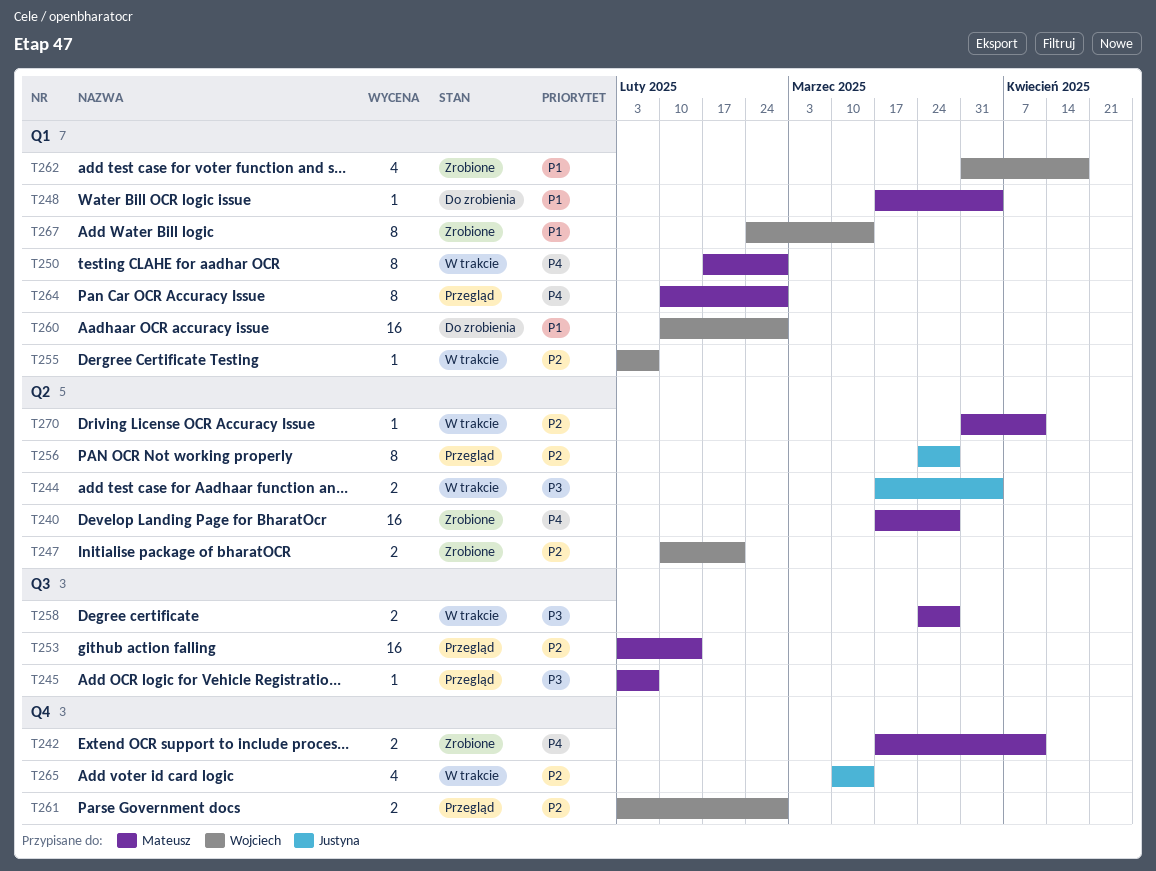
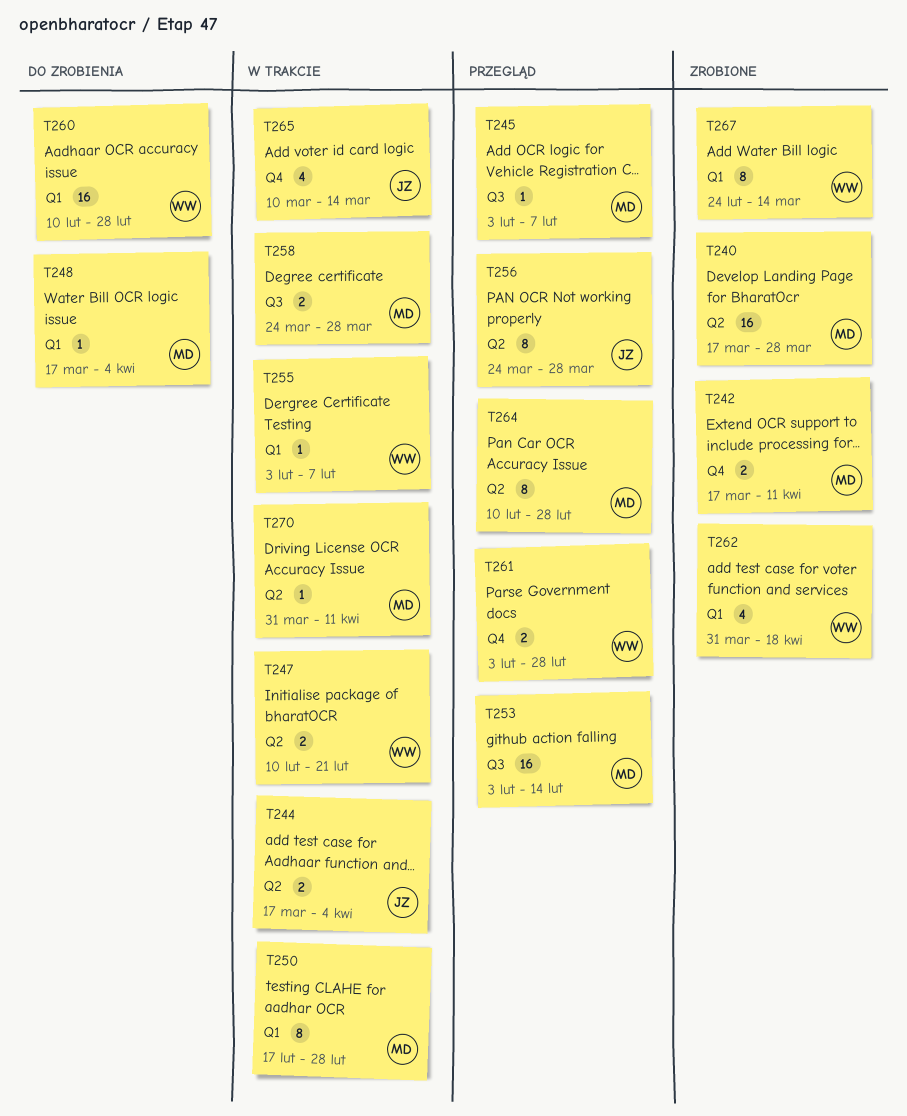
T247, status: Zrobione -> W trakcie
T264, label: Q1 -> Q2

